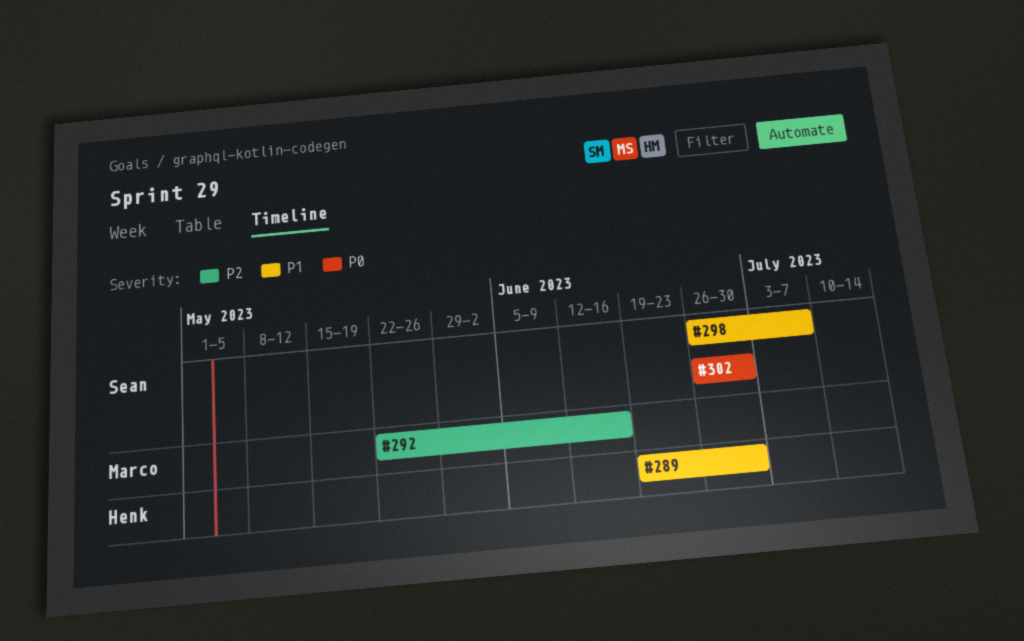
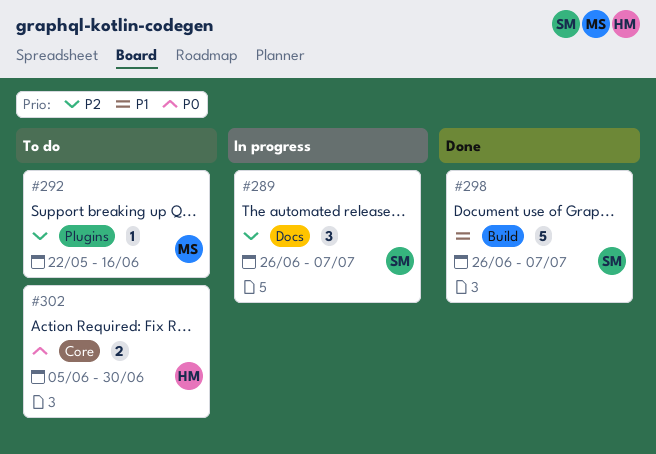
#289, owner: Henk -> Sean
#289, priority: P1 -> P2
#289, start: Jun 19 -> Jun 26
#289, due: Jun 30 -> Jul 7
#302, owner: Sean -> Henk
#302, start: Jun 26 -> Jun 5

